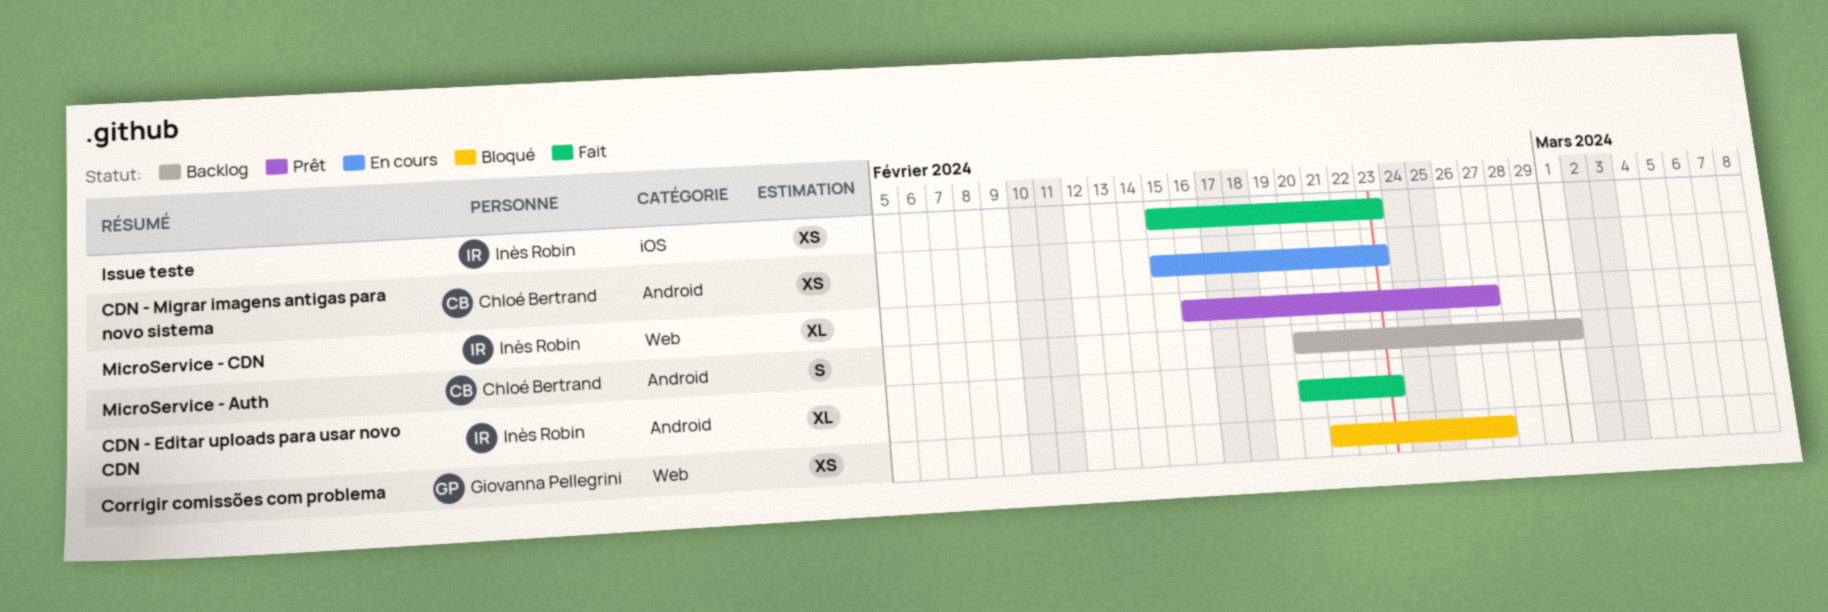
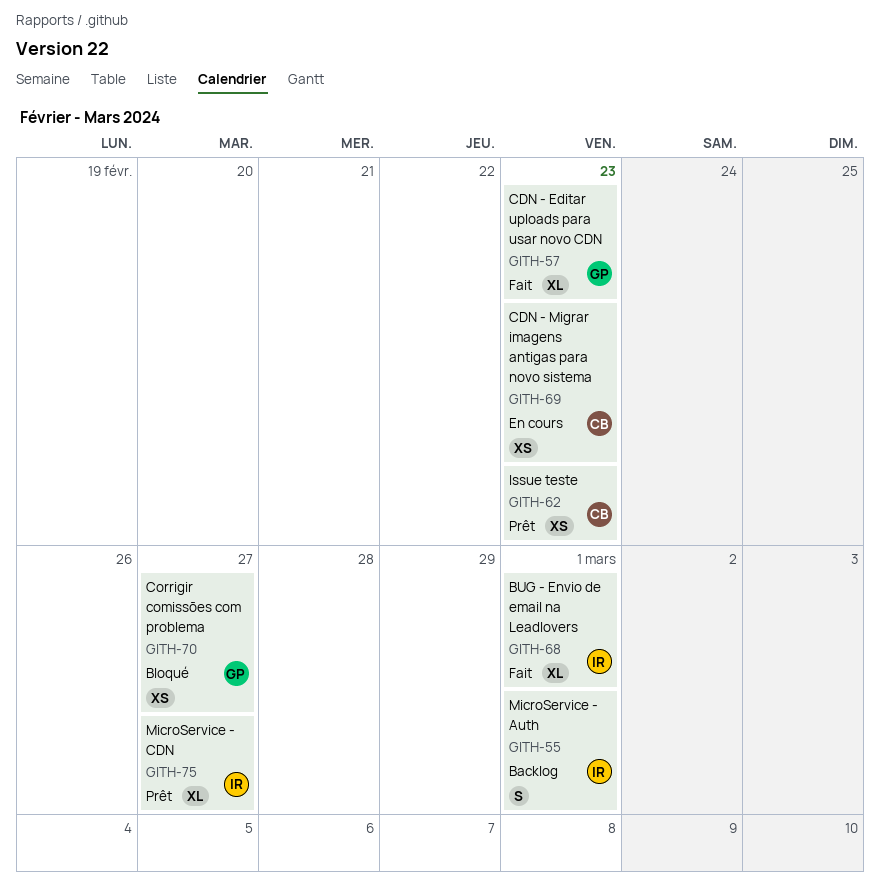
BUG - Envio de email na Leadlovers: none -> present
CDN - Editar uploads para usar novo CDN, owner: Inès Robin -> Giovanna Pellegrini
Issue teste, status: Fait -> Prêt
Issue teste, owner: Inès Robin -> Chloé Bertrand
MicroService - Auth, owner: Chloé Bertrand -> Inès Robin

